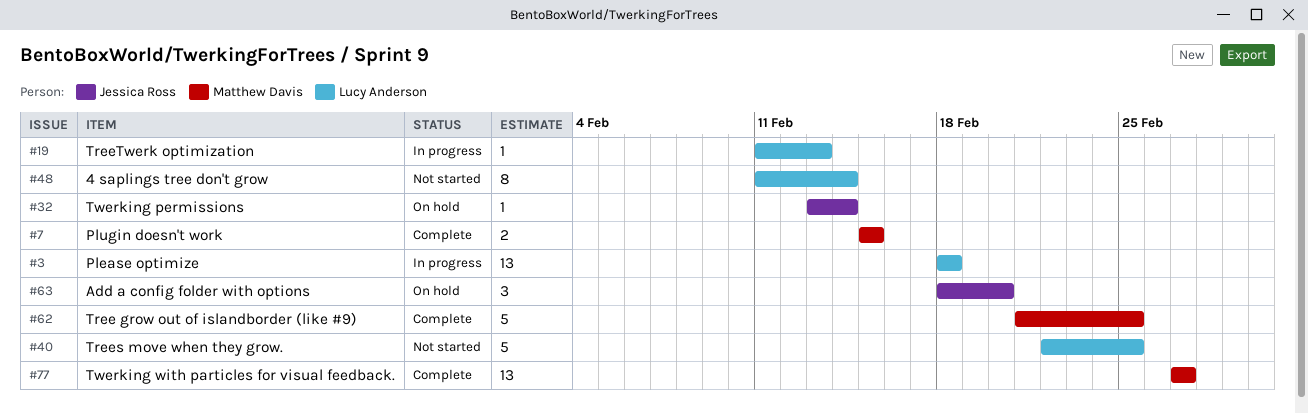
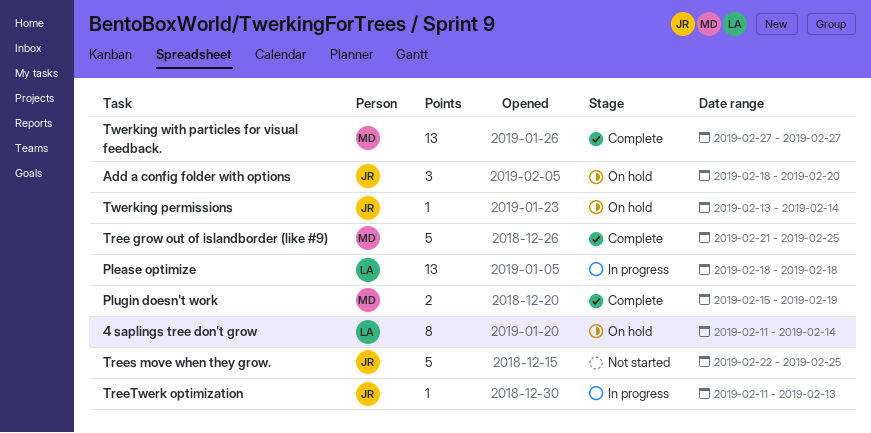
4 saplings tree don't grow, status: Not started -> On hold
Plugin doesn't work, due: Feb 15 -> Feb 19
Trees move when they grow., owner: Lucy Anderson -> Jessica Ross
TreeTwerk optimization, owner: Lucy Anderson -> Jessica Ross

